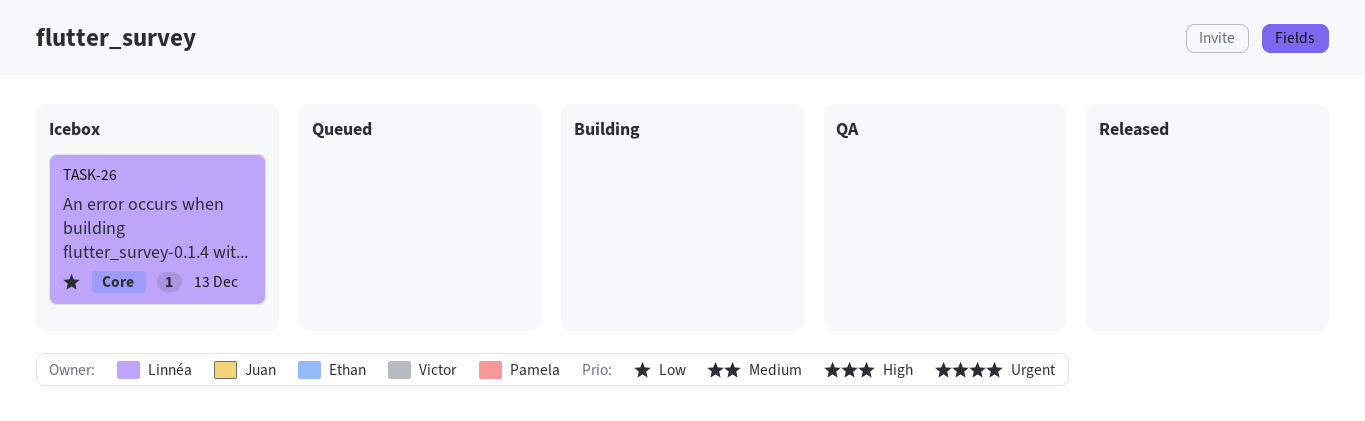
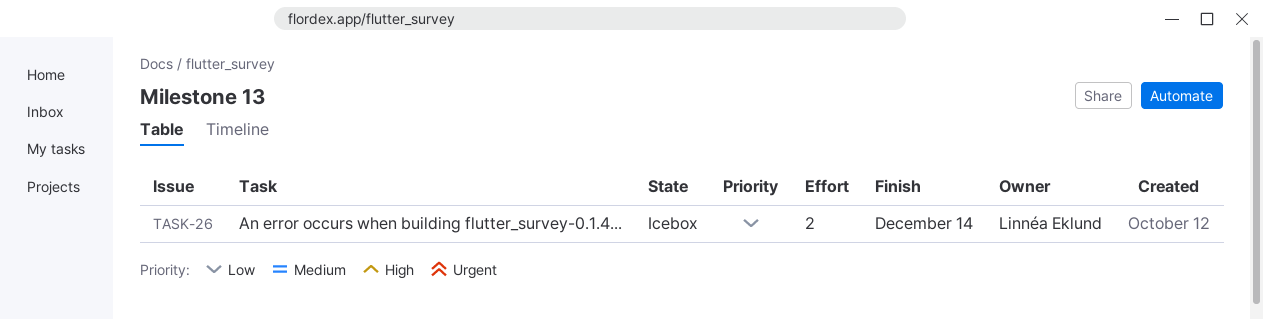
TASK-26, estimate: 1 -> 2
TASK-26, due: Dec 13 -> Dec 14

